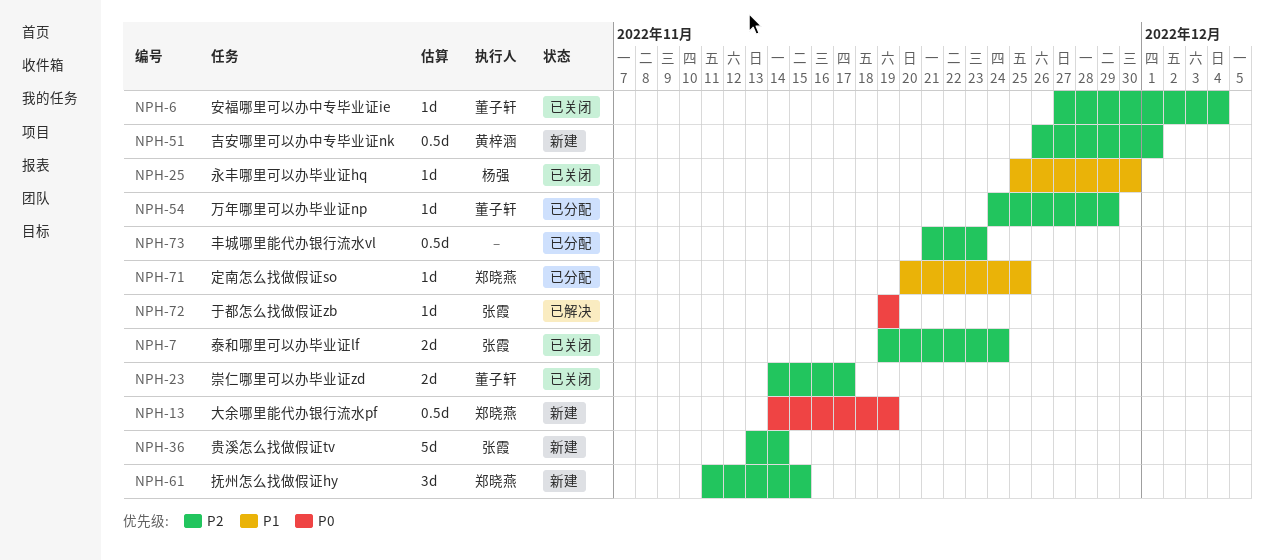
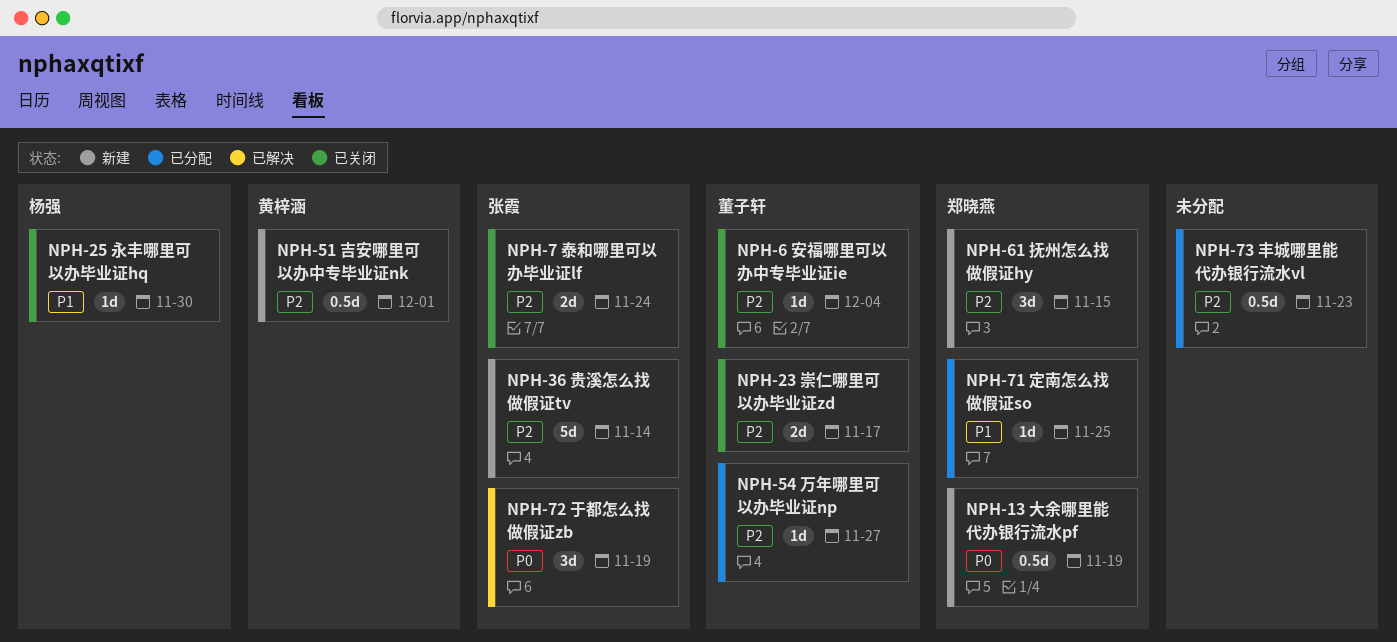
NPH-54, due: Nov 29 -> Nov 27
NPH-72, estimate: 1d -> 3d

